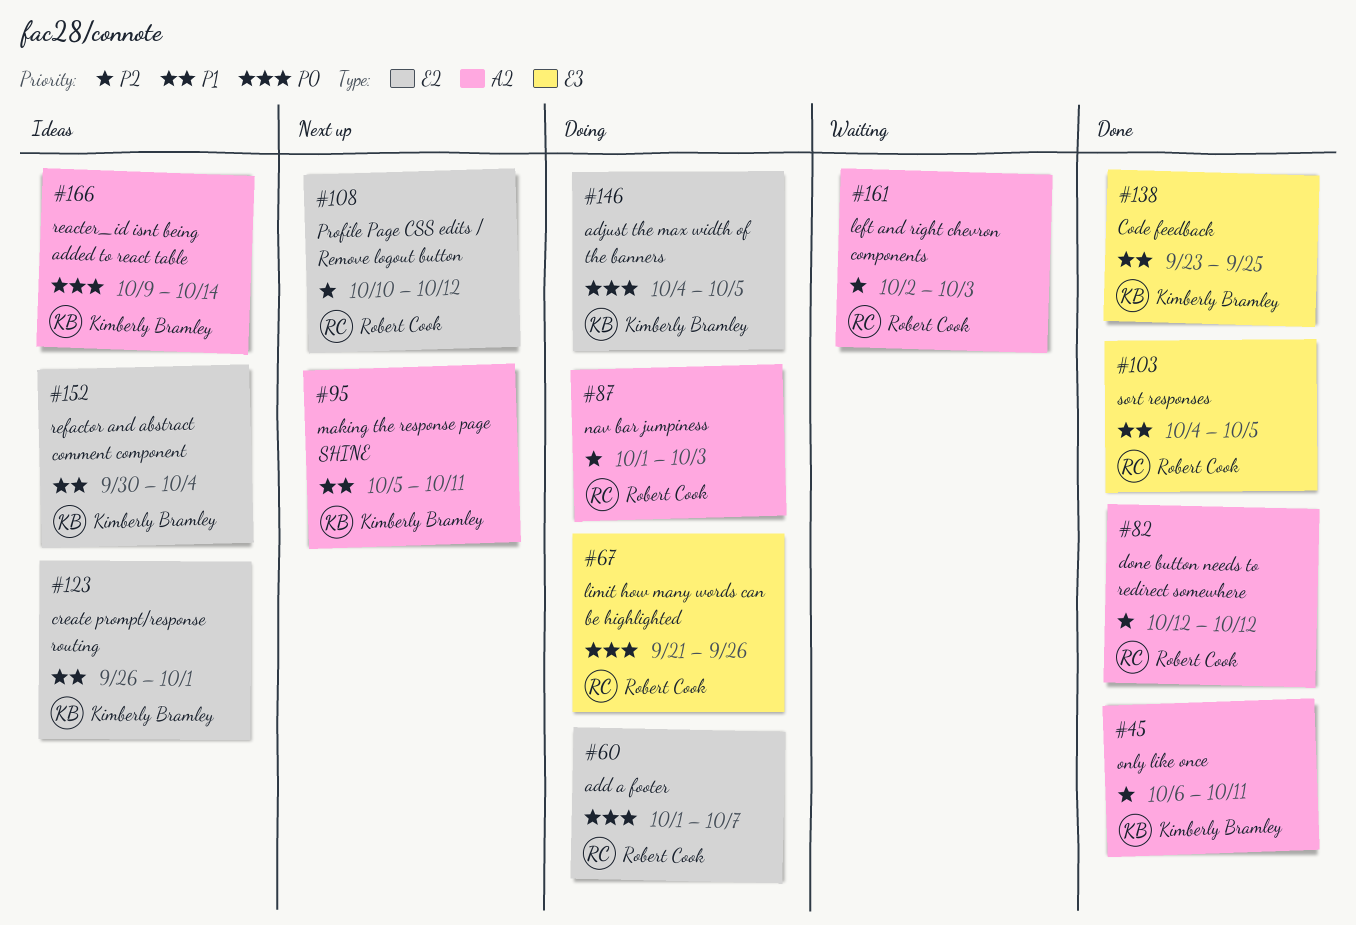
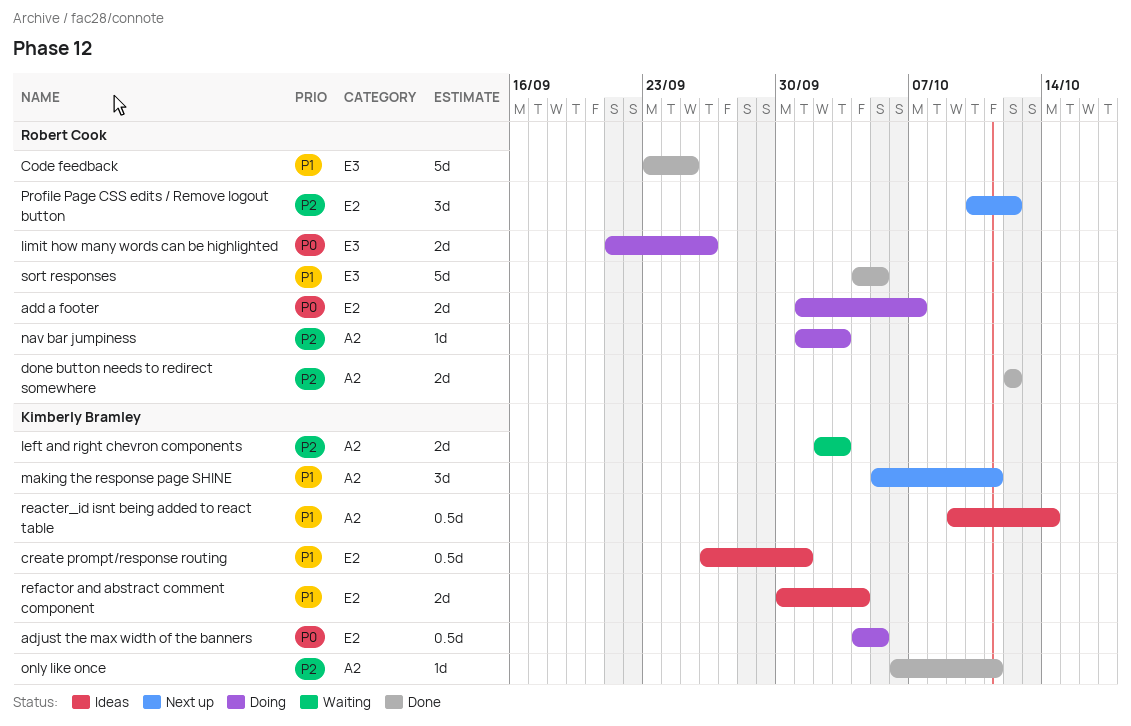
Code feedback, owner: Kimberly Bramley -> Robert Cook
left and right chevron components, owner: Robert Cook -> Kimberly Bramley
reacter_id isnt being added to react table, priority: P0 -> P1

